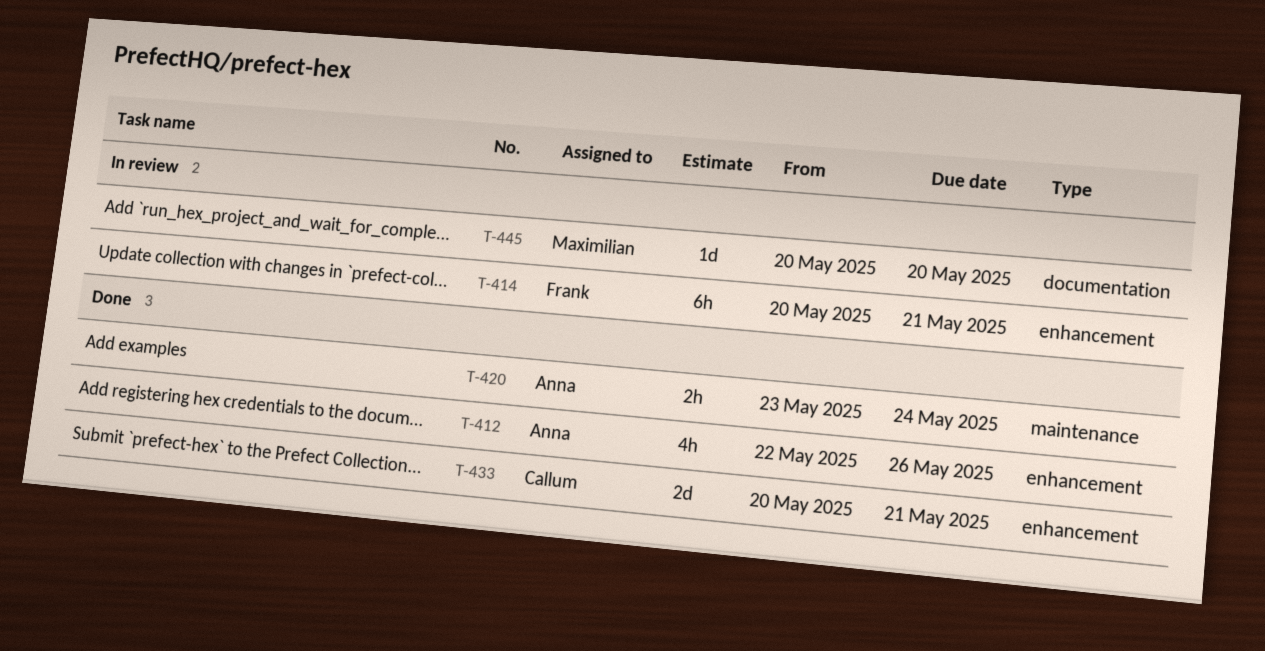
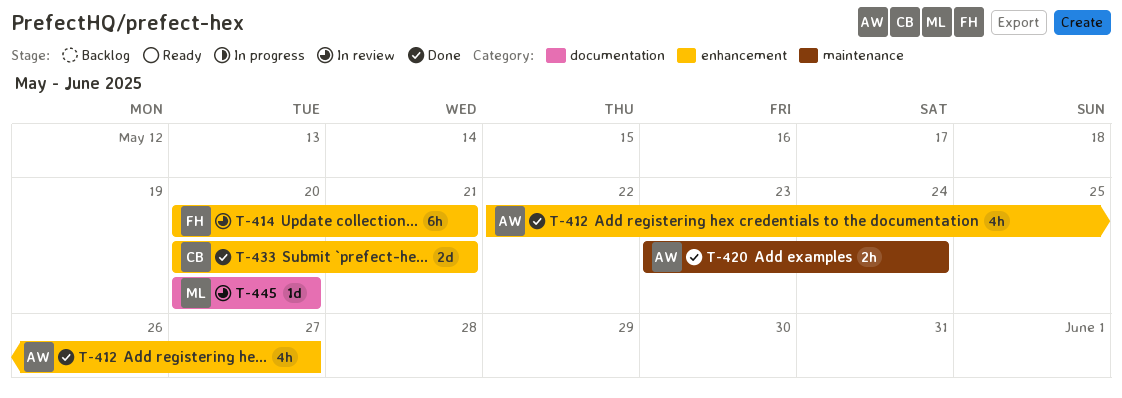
T-412, due: May 26 -> May 27

